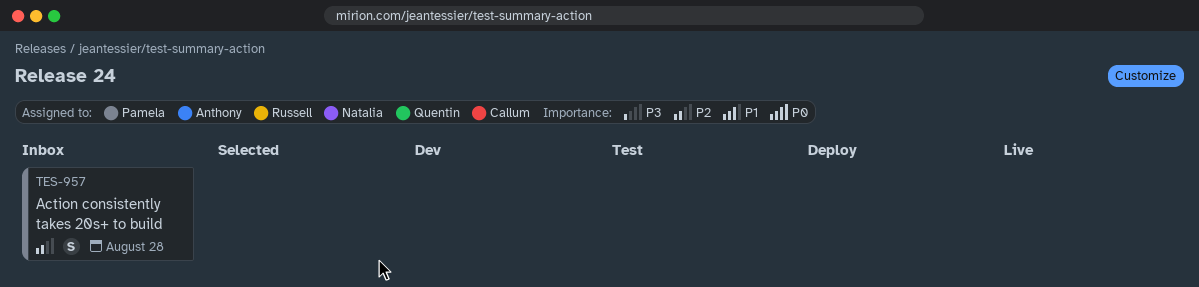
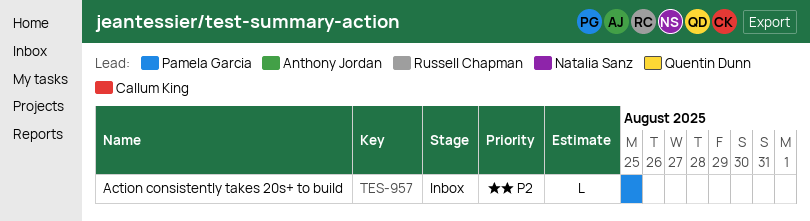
TES-957, estimate: S -> L
TES-957, due: Aug 28 -> Aug 25

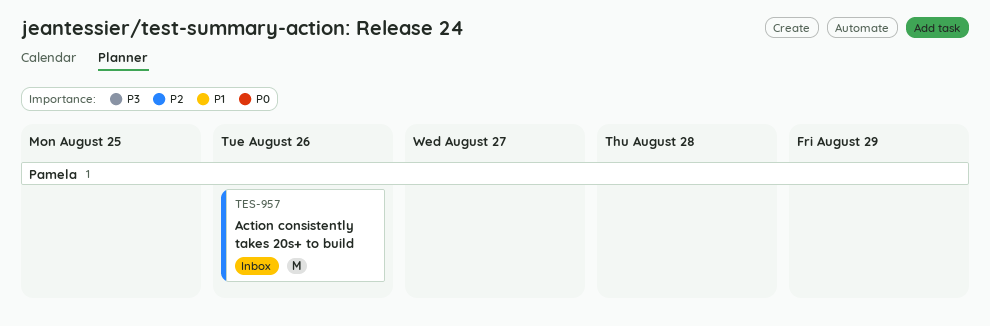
TES-957, estimate: L -> M
TES-957, due: Aug 25 -> Aug 26

